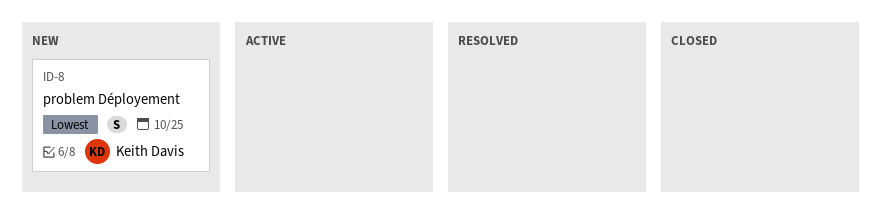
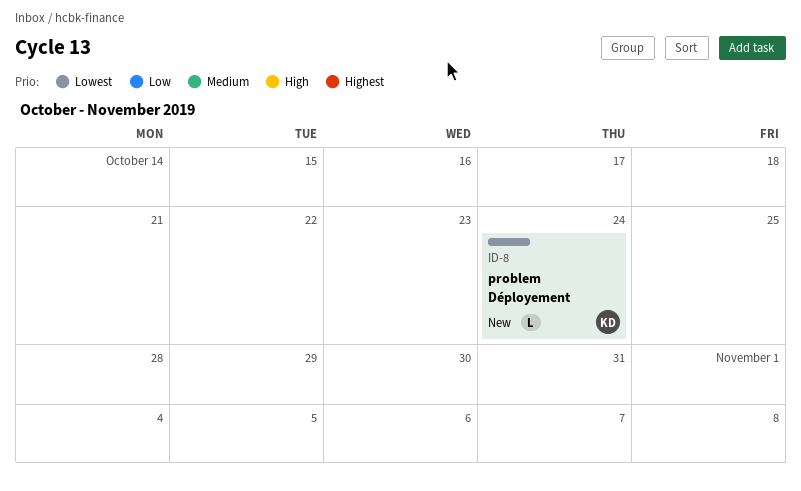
ID-8, estimate: S -> L
ID-8, due: Oct 25 -> Oct 24

